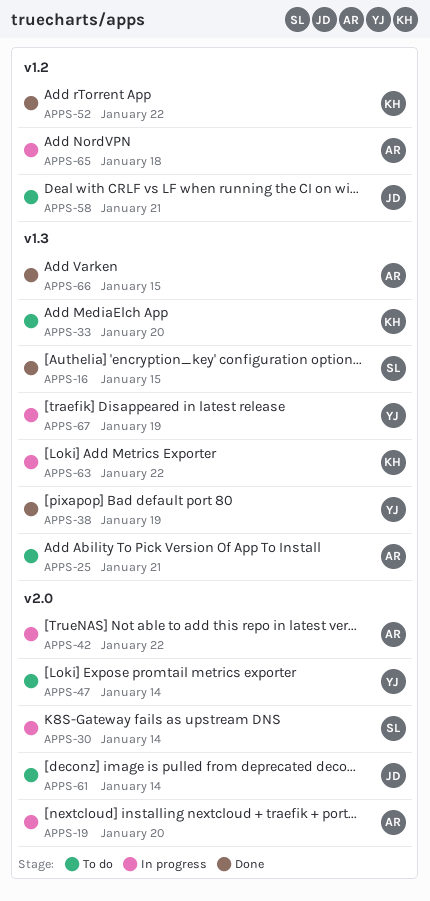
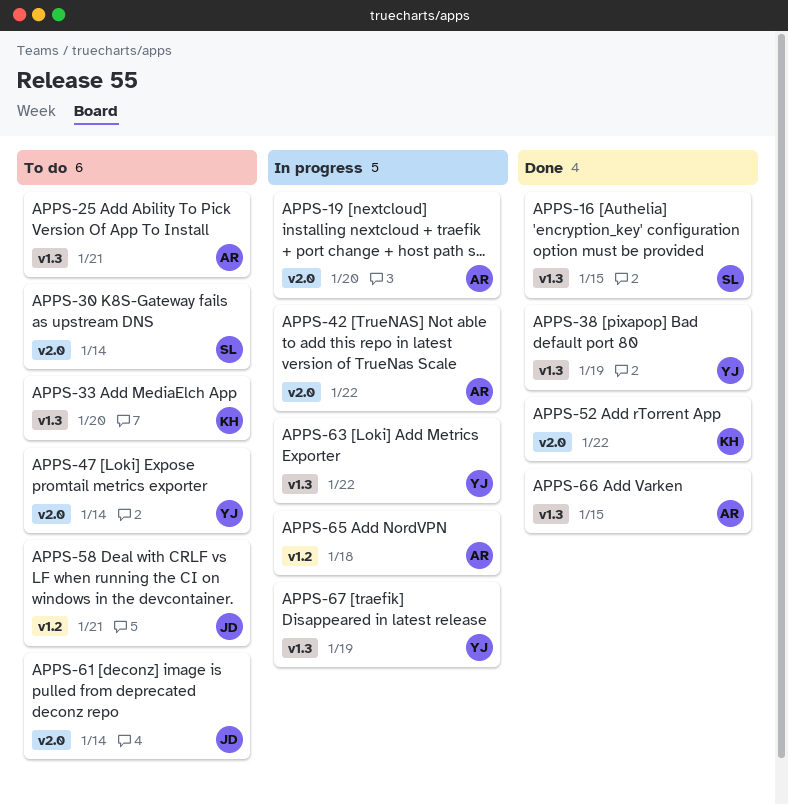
APPS-30, status: In progress -> To do
APPS-52, label: v1.2 -> v2.0
APPS-63, owner: KH -> YJ

